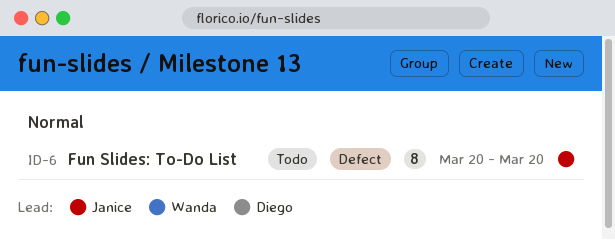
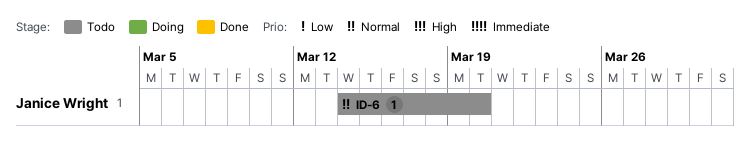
ID-6, estimate: 8 -> 1
ID-6, start: Mar 20 -> Mar 14

